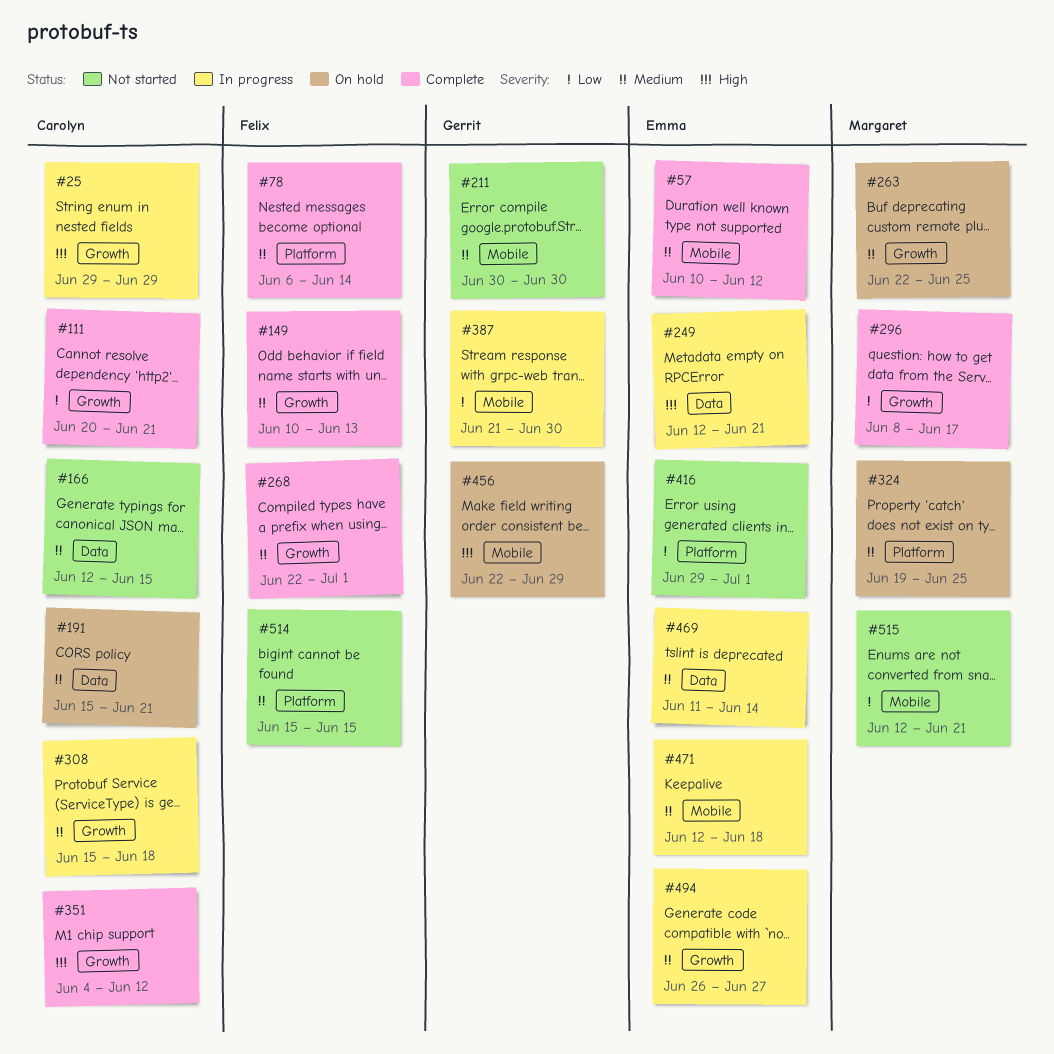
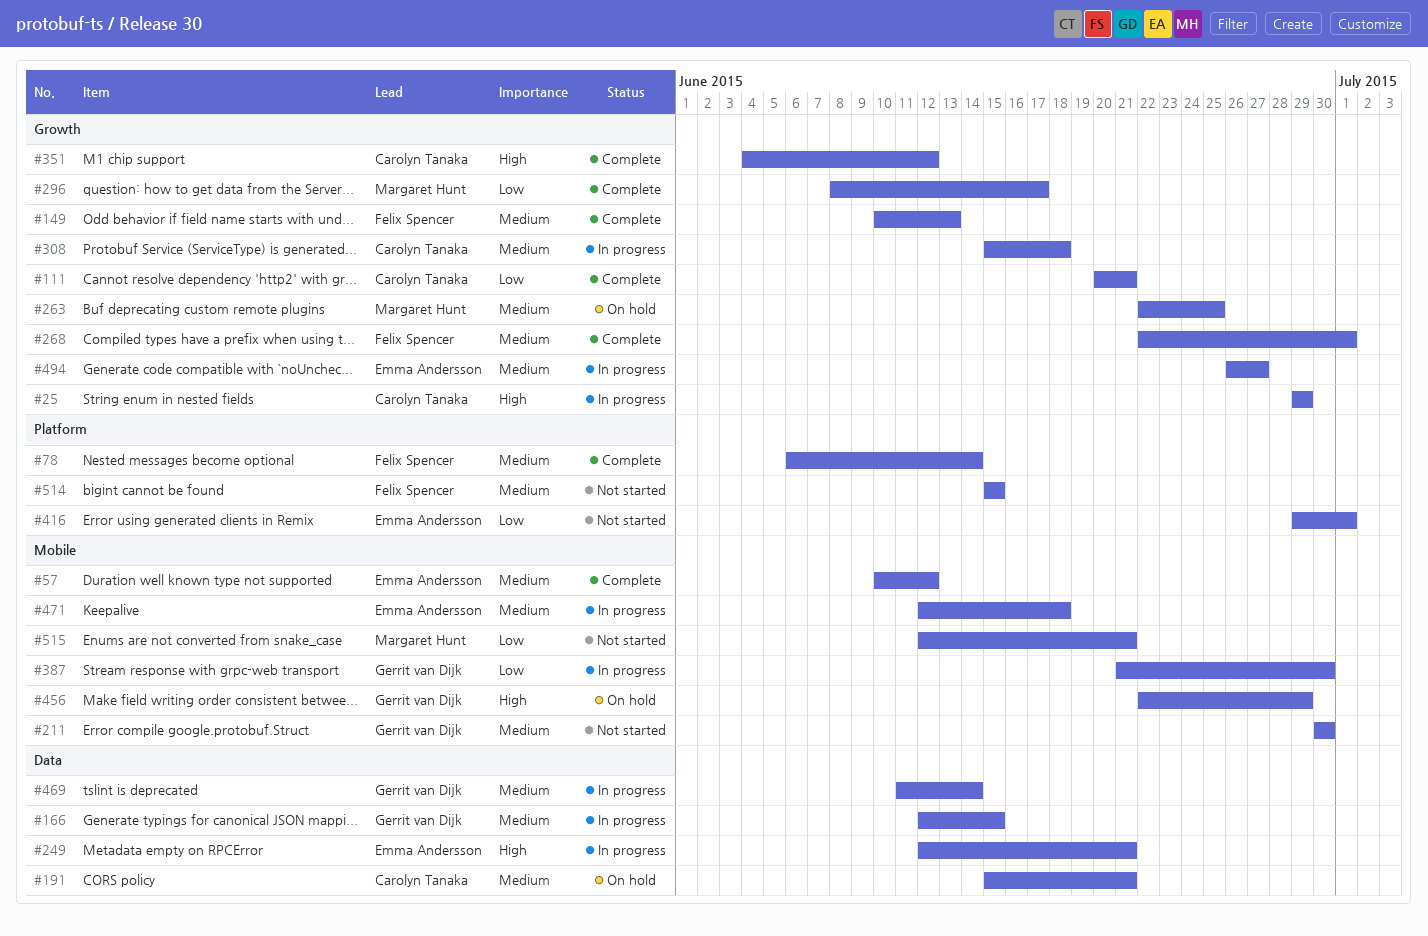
#166, status: Not started -> In progress
#166, owner: Carolyn Tanaka -> Gerrit van Dijk
#324: present -> none
#469, owner: Emma Andersson -> Gerrit van Dijk

